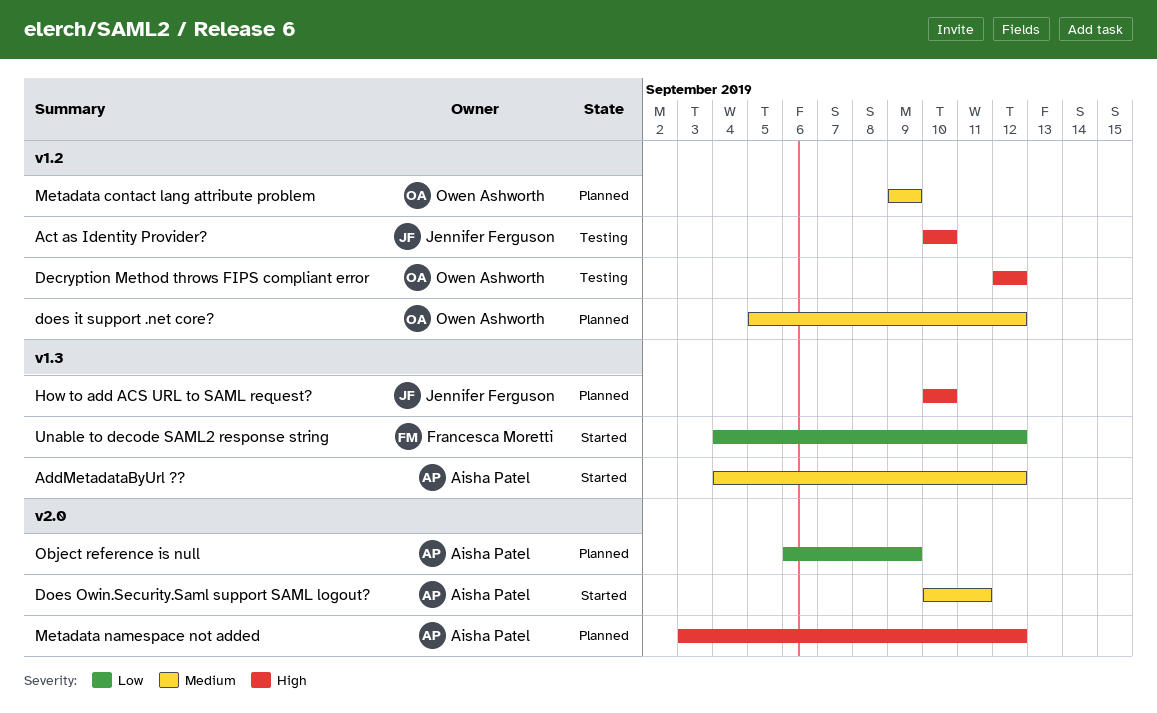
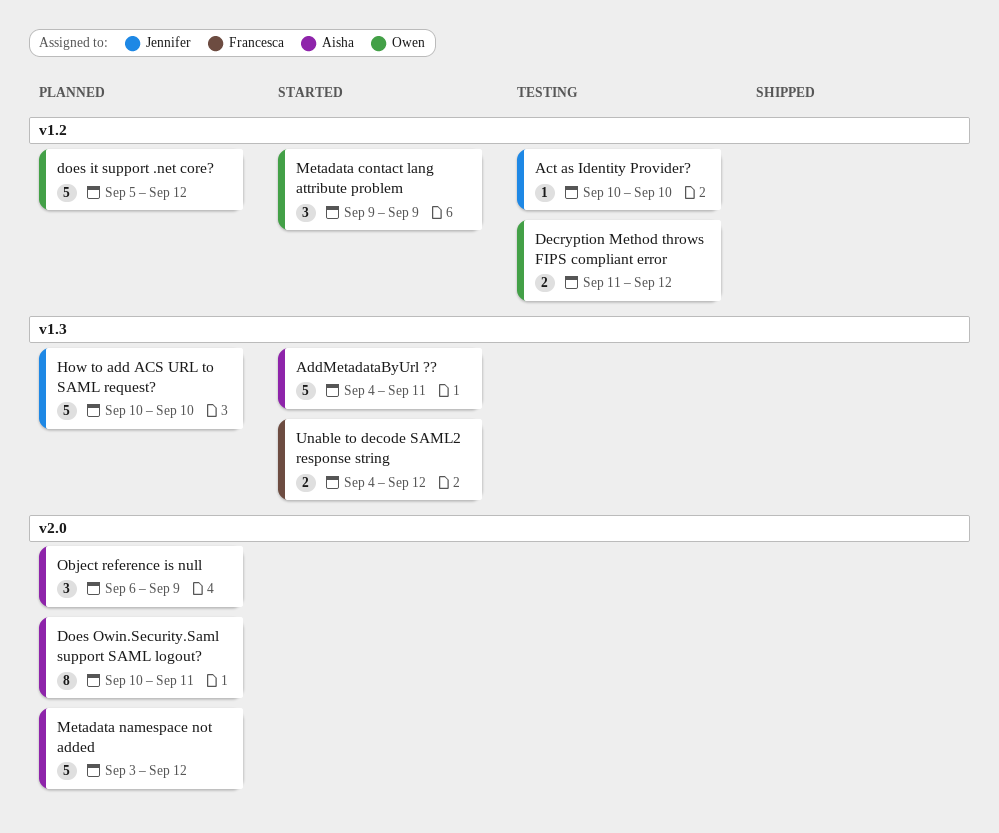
AddMetadataByUrl ??, due: Sep 12 -> Sep 11
Decryption Method throws FIPS compliant error, start: Sep 12 -> Sep 11
Does Owin.Security.Saml support SAML logout?, status: Started -> Planned
Metadata contact lang attribute problem, status: Planned -> Started

